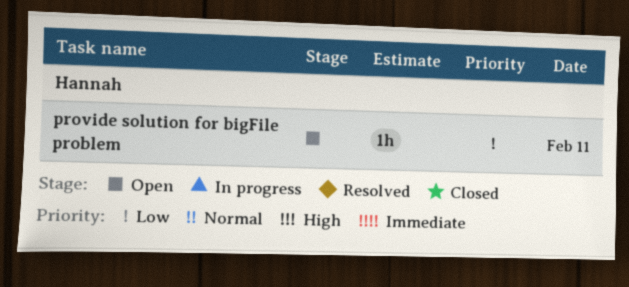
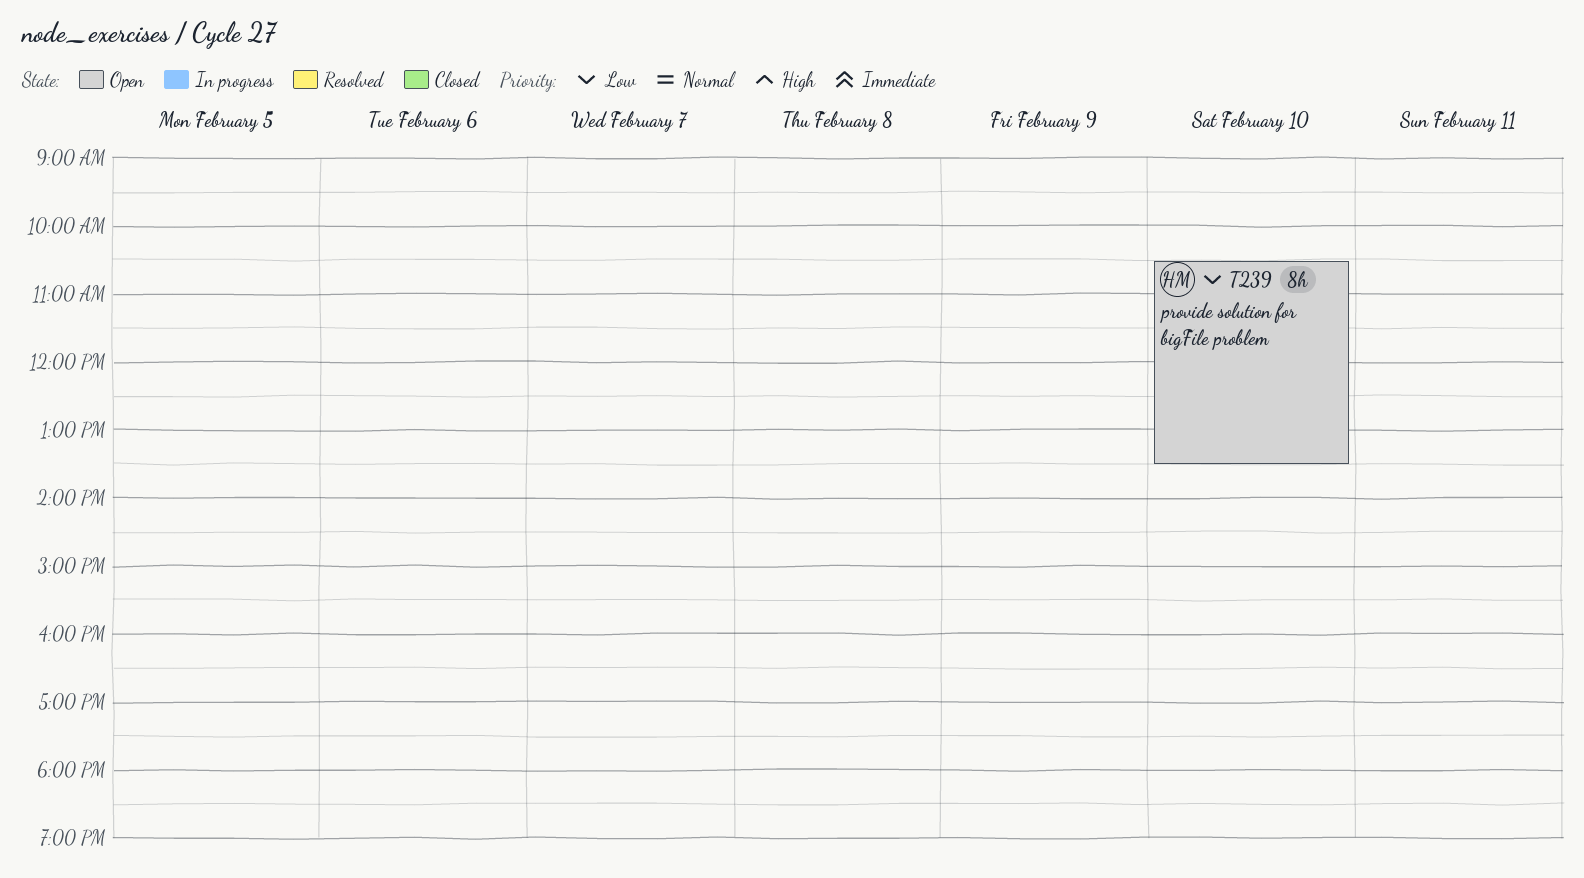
provide solution for bigFile problem, estimate: 1h -> 8h
provide solution for bigFile problem, day: Feb 11 -> Feb 10

